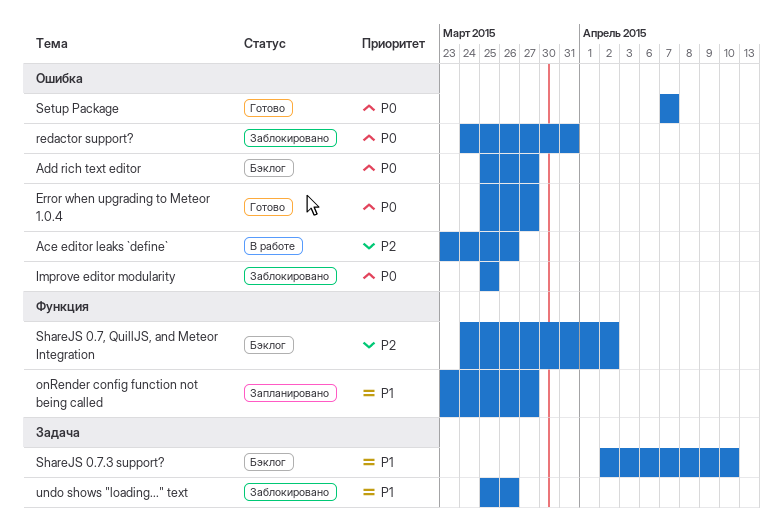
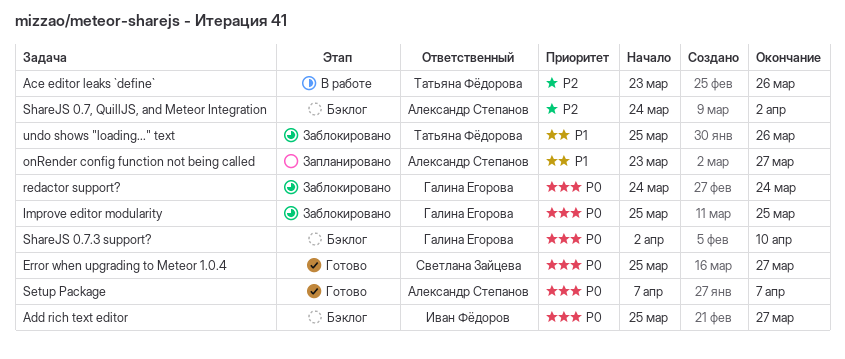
redactor support?, due: Mar 31 -> Mar 24
ShareJS 0.7.3 support?, priority: P1 -> P0

